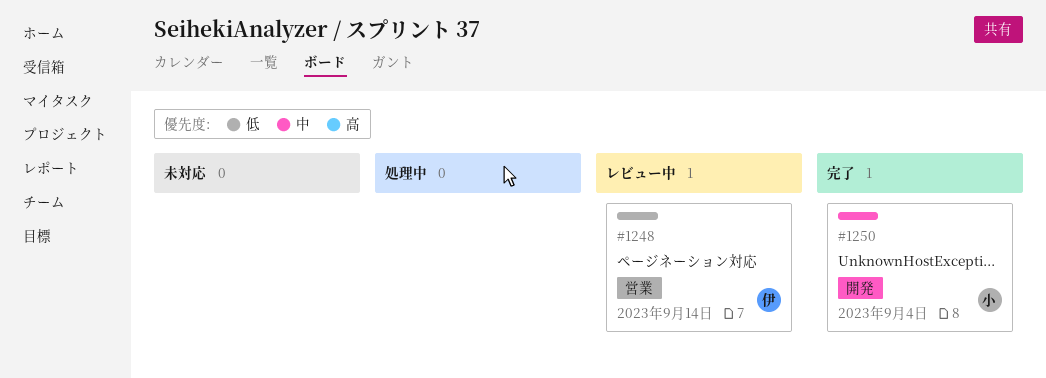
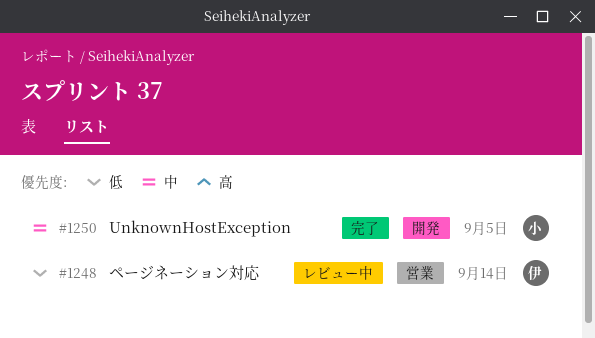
#1250, due: Sep 4 -> Sep 5

